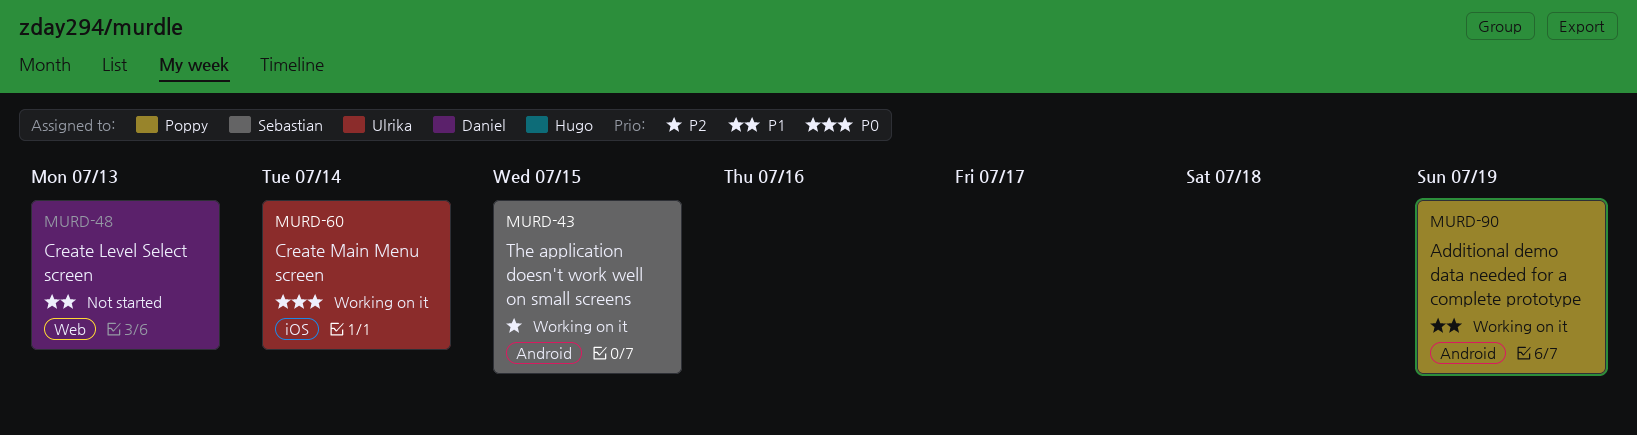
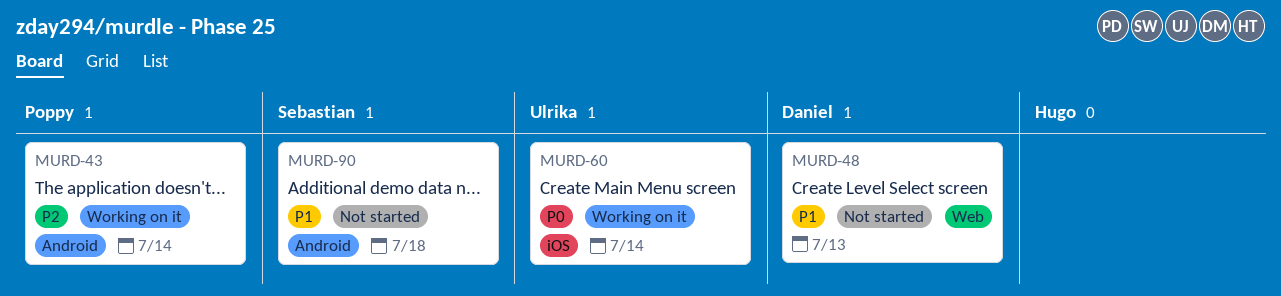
MURD-43, owner: Sebastian -> Poppy
MURD-43, due: Jul 15 -> Jul 14
MURD-90, status: Working on it -> Not started
MURD-90, owner: Poppy -> Sebastian
MURD-90, due: Jul 19 -> Jul 18

